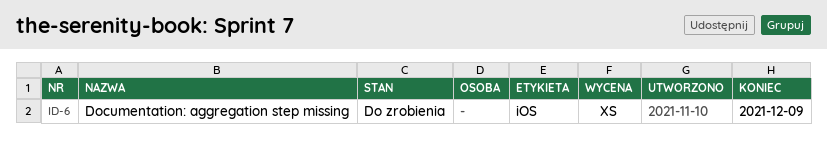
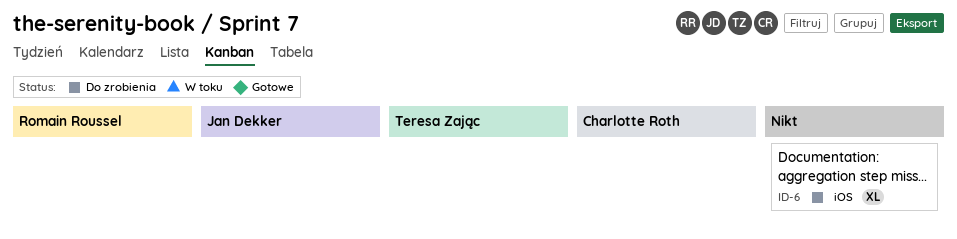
ID-6, estimate: XS -> XL

